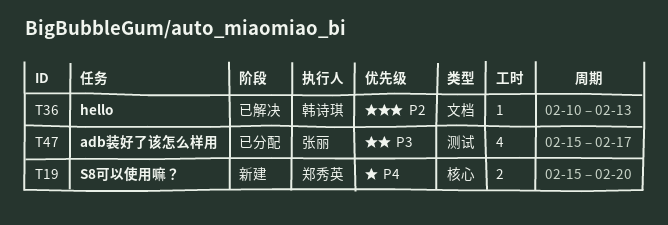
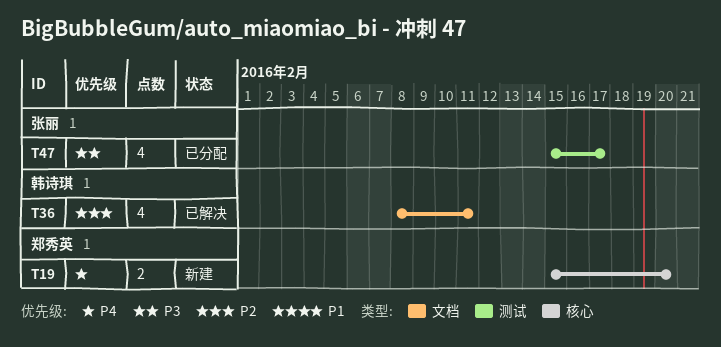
T36, estimate: 1 -> 4
T36, start: Feb 10 -> Feb 8
T36, due: Feb 13 -> Feb 11

